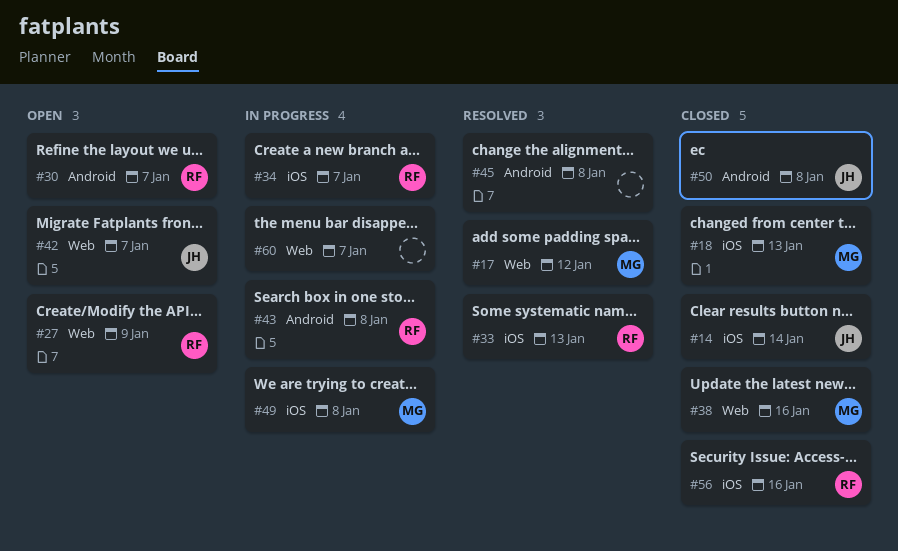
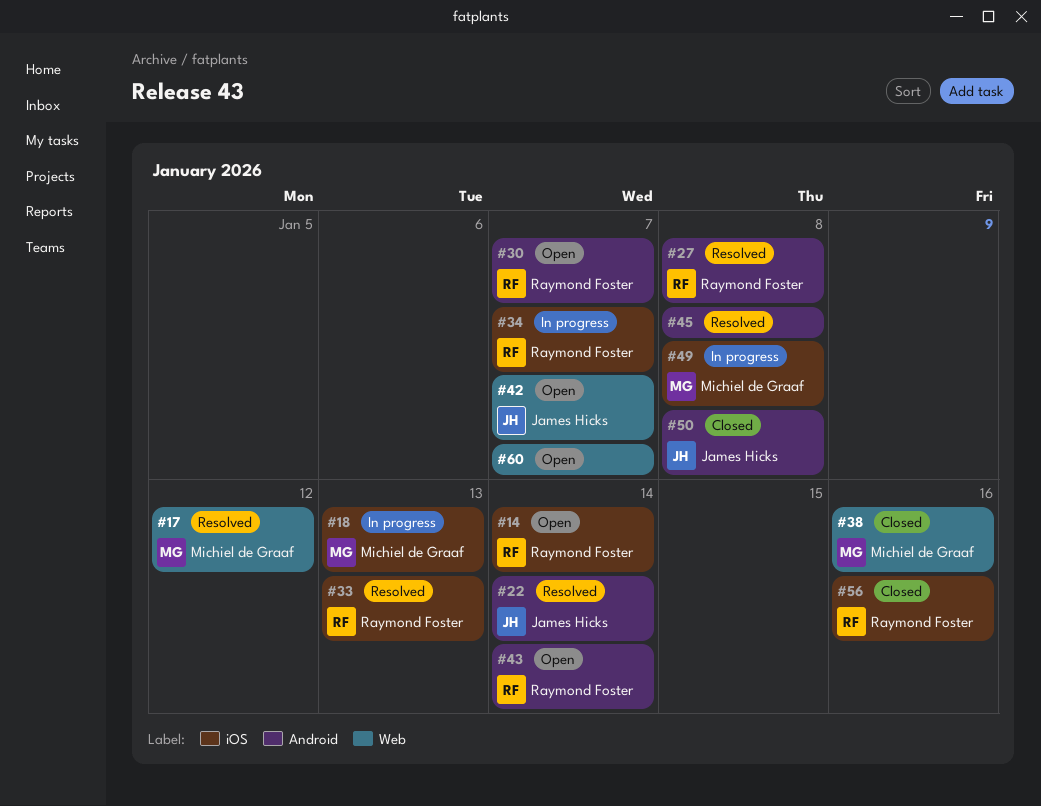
#14, status: Closed -> Open
#14, owner: James Hicks -> Raymond Foster
#18, status: Closed -> In progress
#22: none -> present
#27, status: Open -> Resolved
#27, label: Web -> Android
#27, due: Jan 9 -> Jan 8
#43, status: In progress -> Open
#43, due: Jan 8 -> Jan 14
#60, status: In progress -> Open

